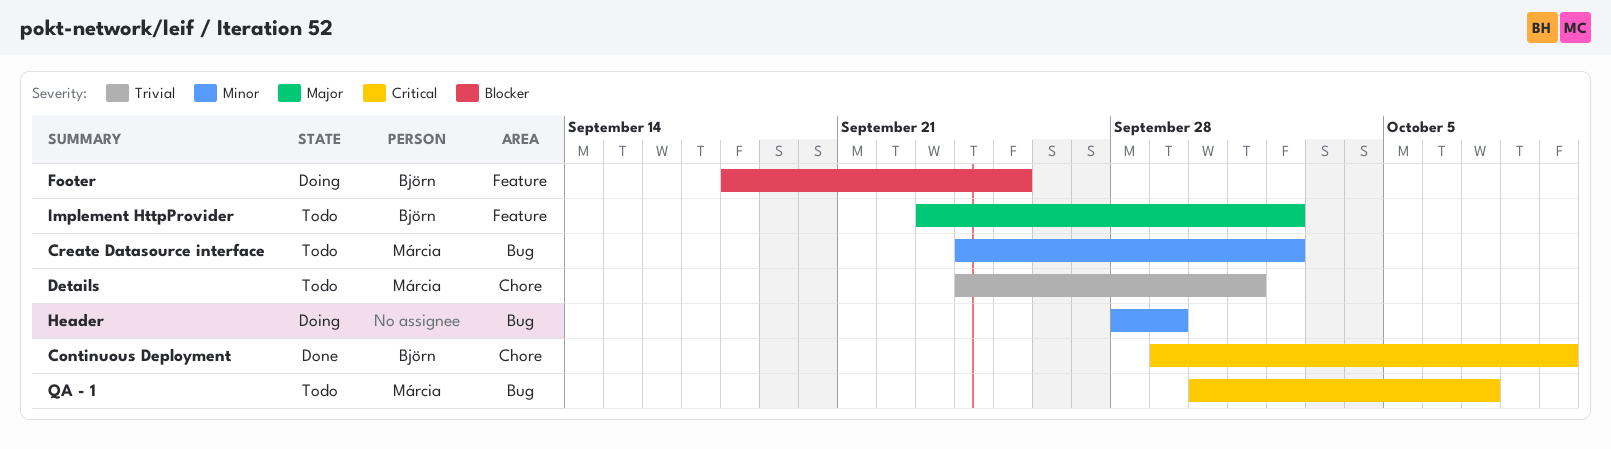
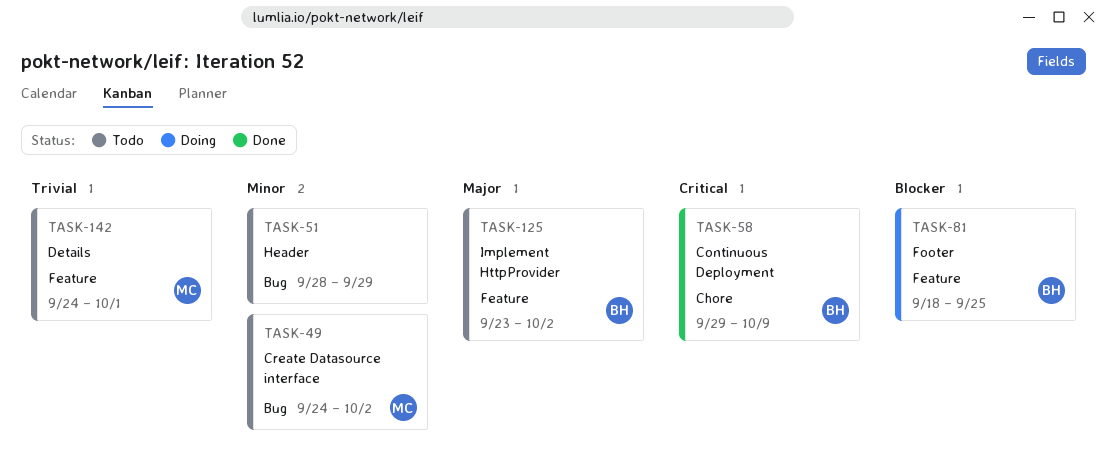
Details, label: Chore -> Feature
Header, status: Doing -> Todo
QA - 1: present -> none

